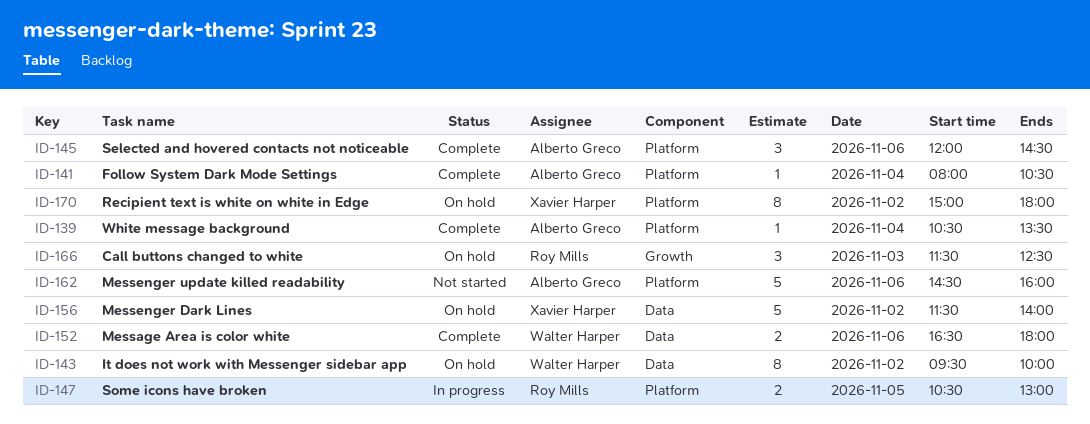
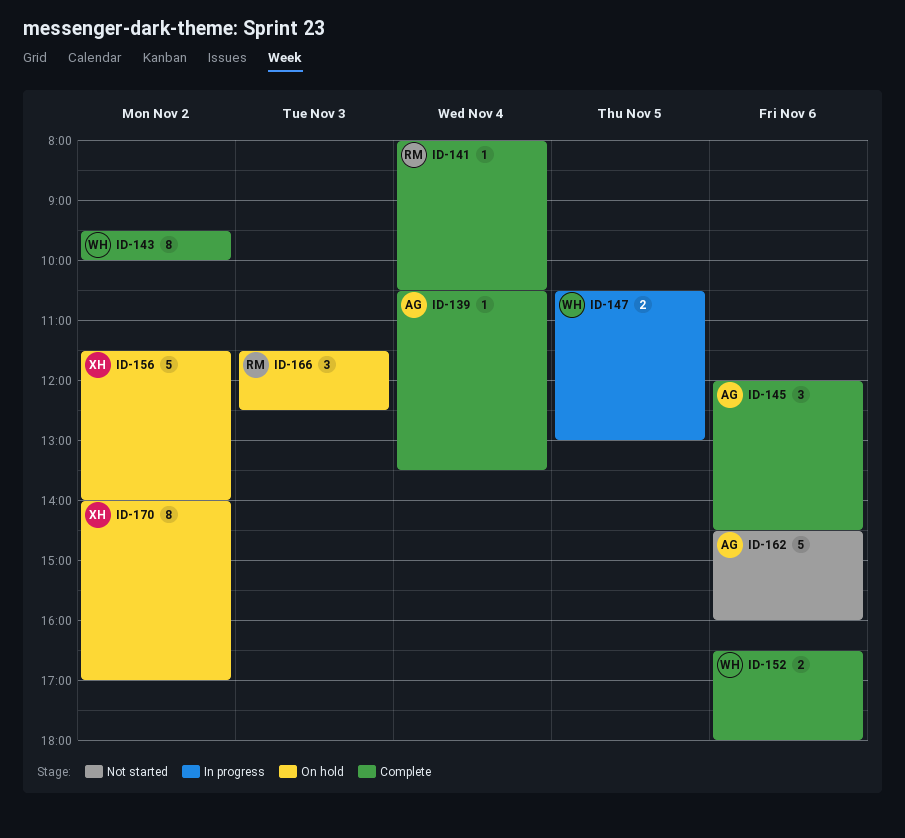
ID-141, owner: Alberto Greco -> Roy Mills
ID-143, status: On hold -> Complete
ID-147, owner: Roy Mills -> Walter Harper
ID-170, begins: 15:00 -> 14:00
ID-170, ends: 18:00 -> 17:00

